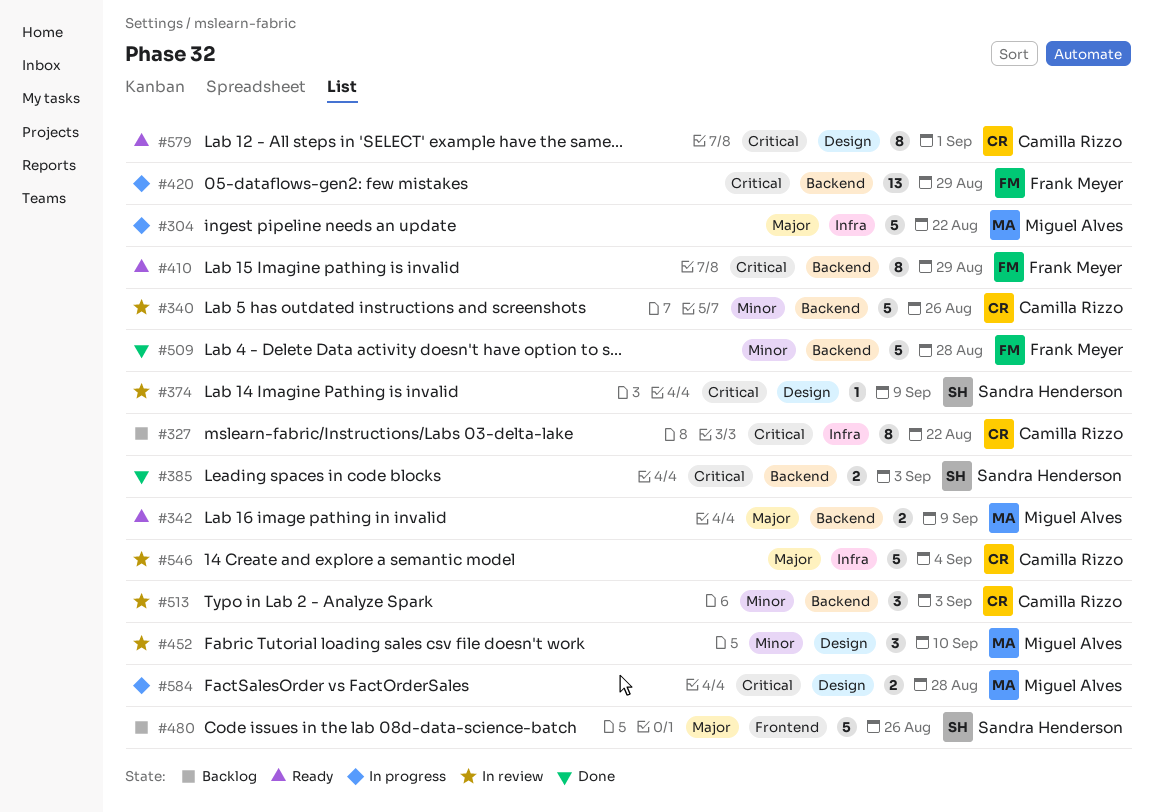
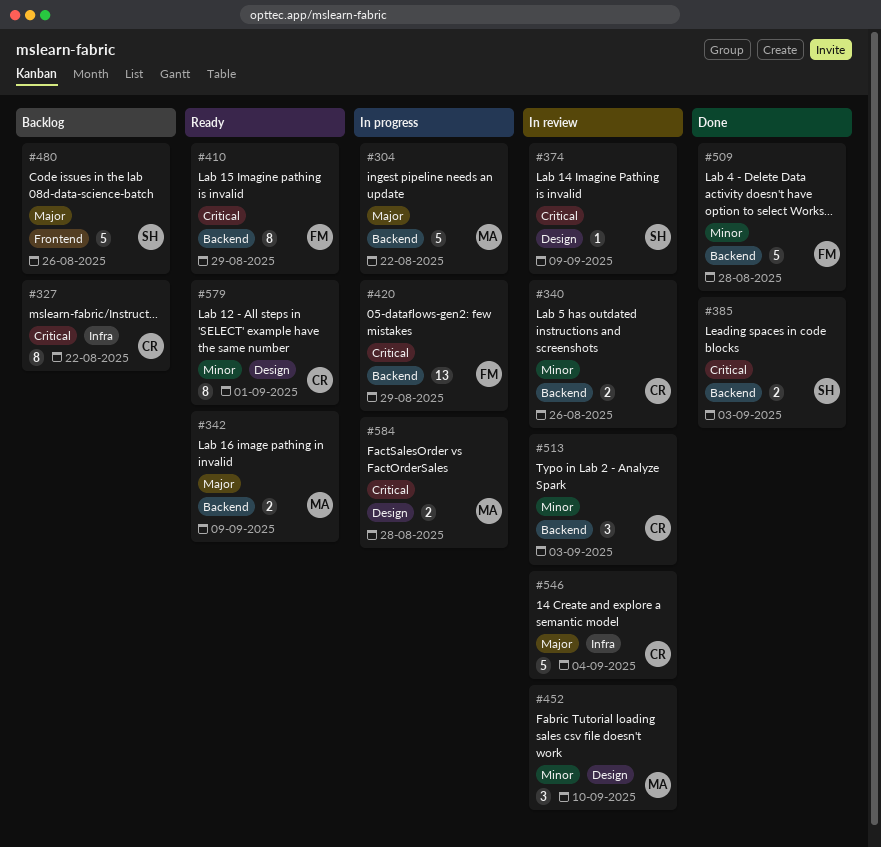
#304, label: Infra -> Backend
#340, estimate: 5 -> 2
#579, priority: Critical -> Minor

